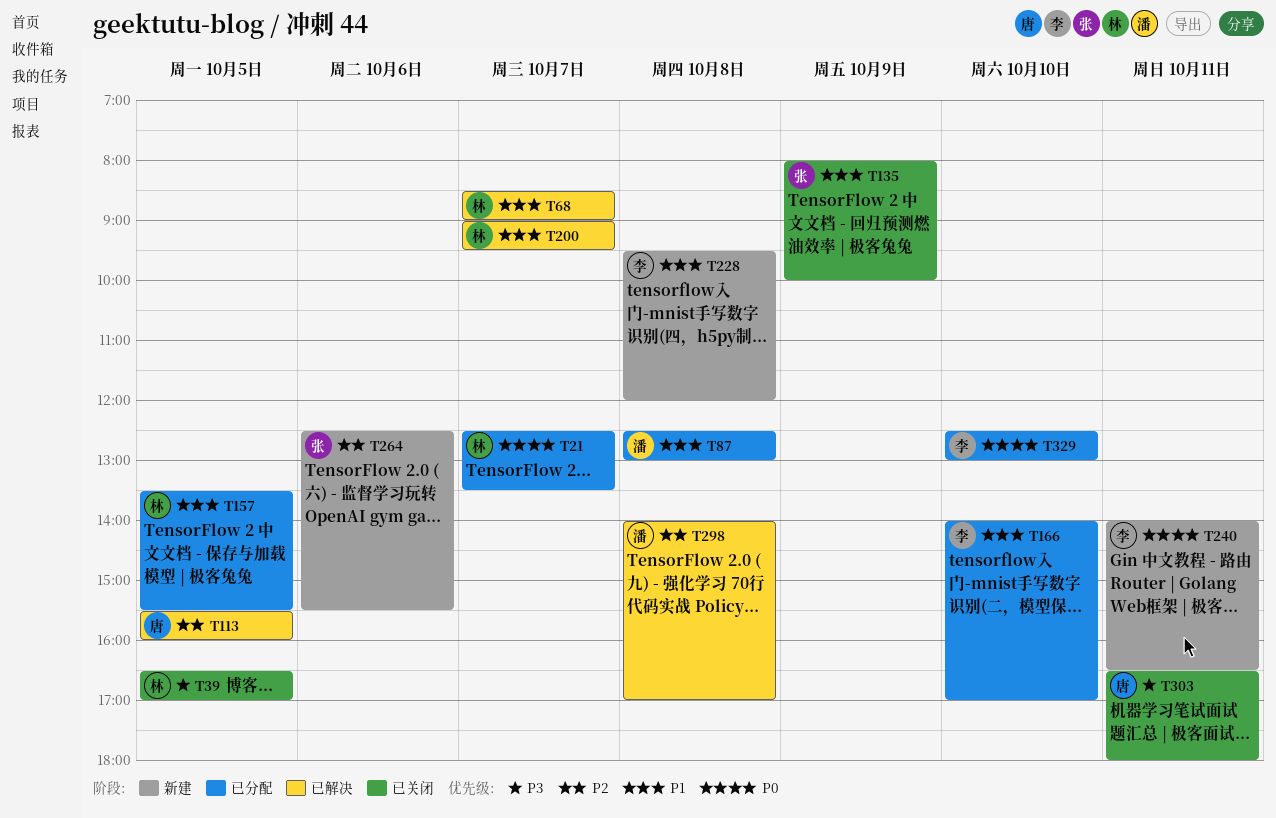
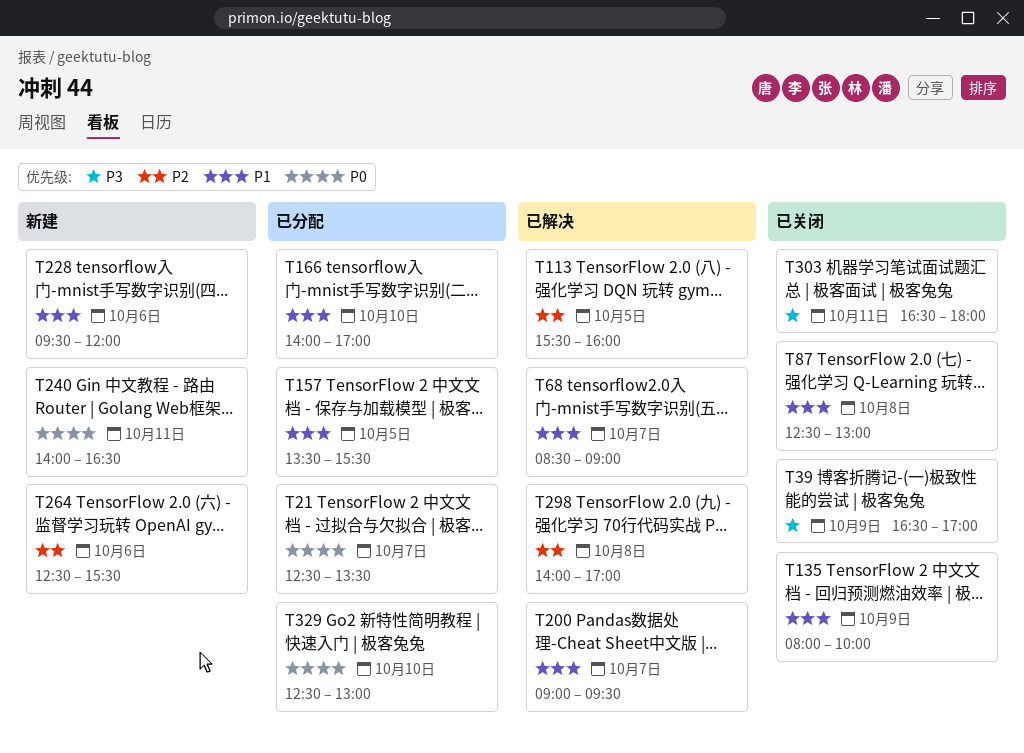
T39, day: Oct 5 -> Oct 9
T87, status: 已分配 -> 已关闭
T228, day: Oct 8 -> Oct 6

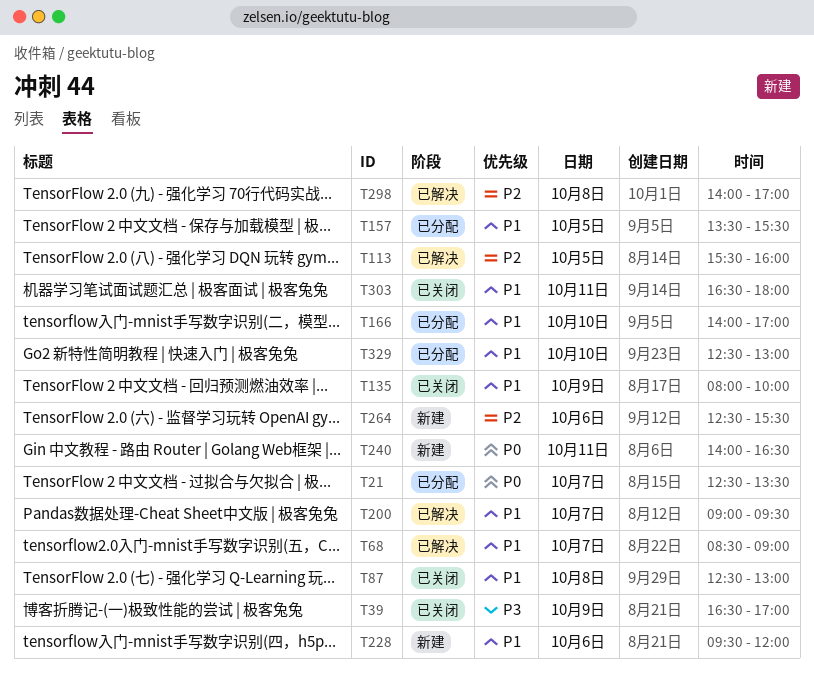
T303, priority: P3 -> P1
T329, priority: P0 -> P1

